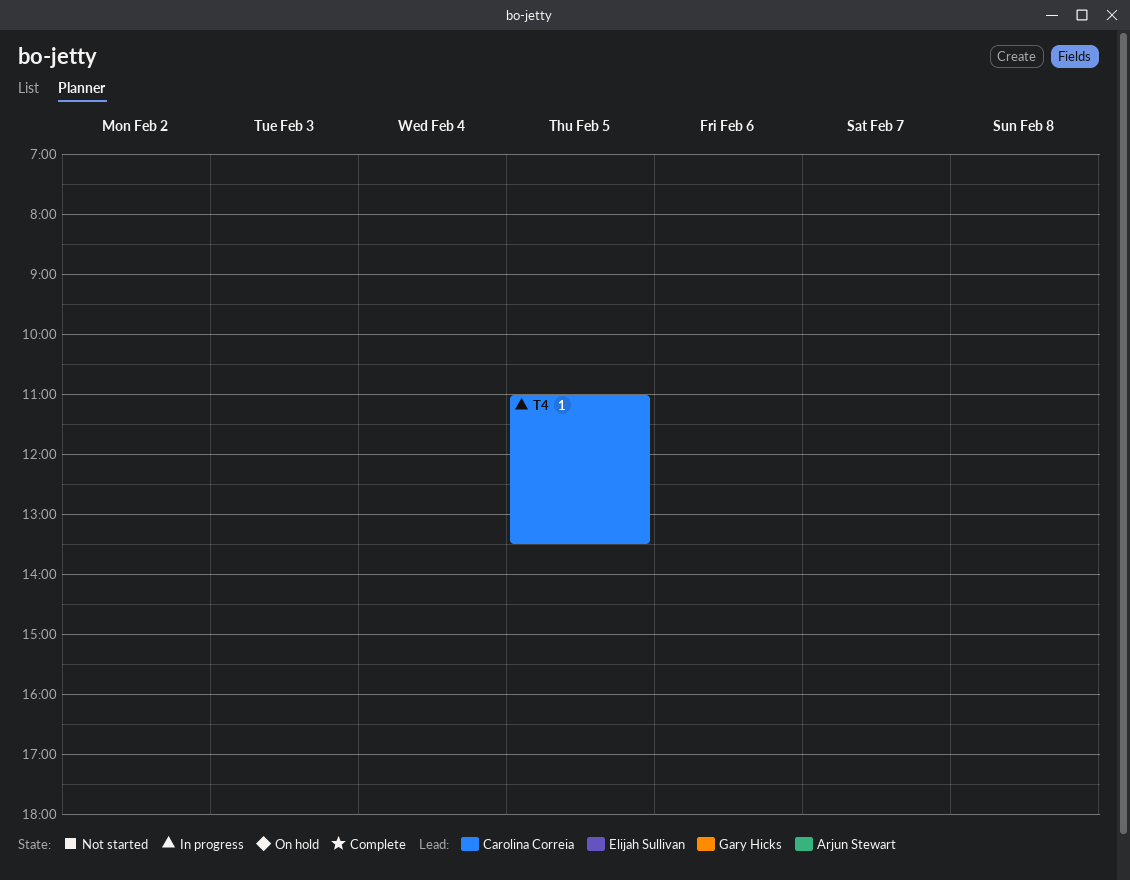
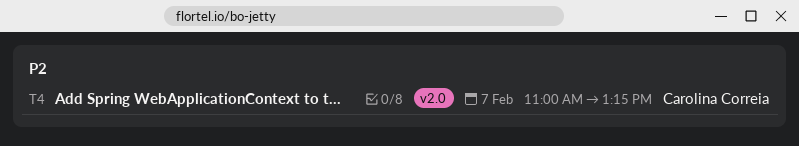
T4, day: Feb 5 -> Feb 7
T4, ends: 13:30 -> 13:15

